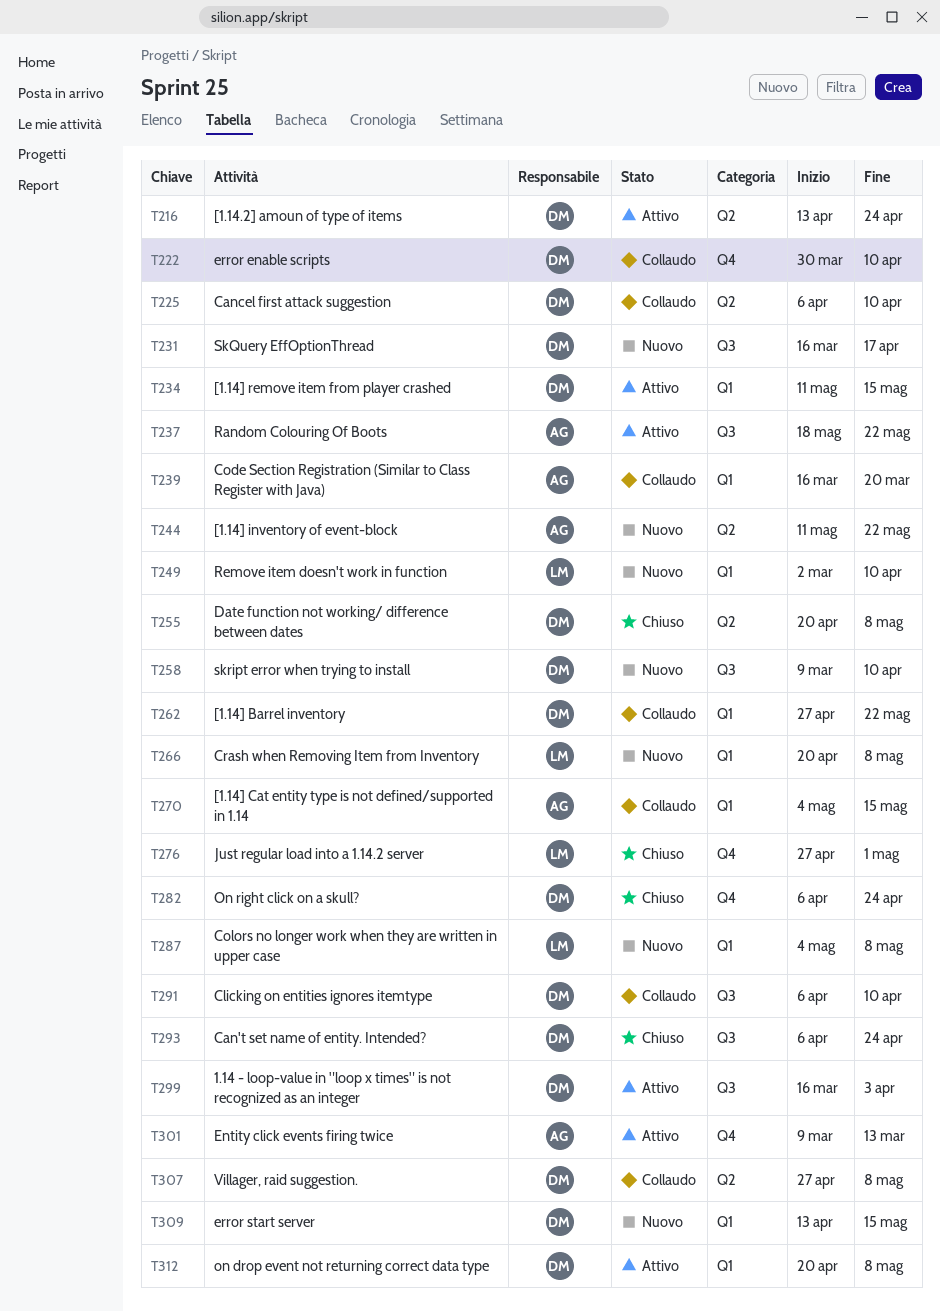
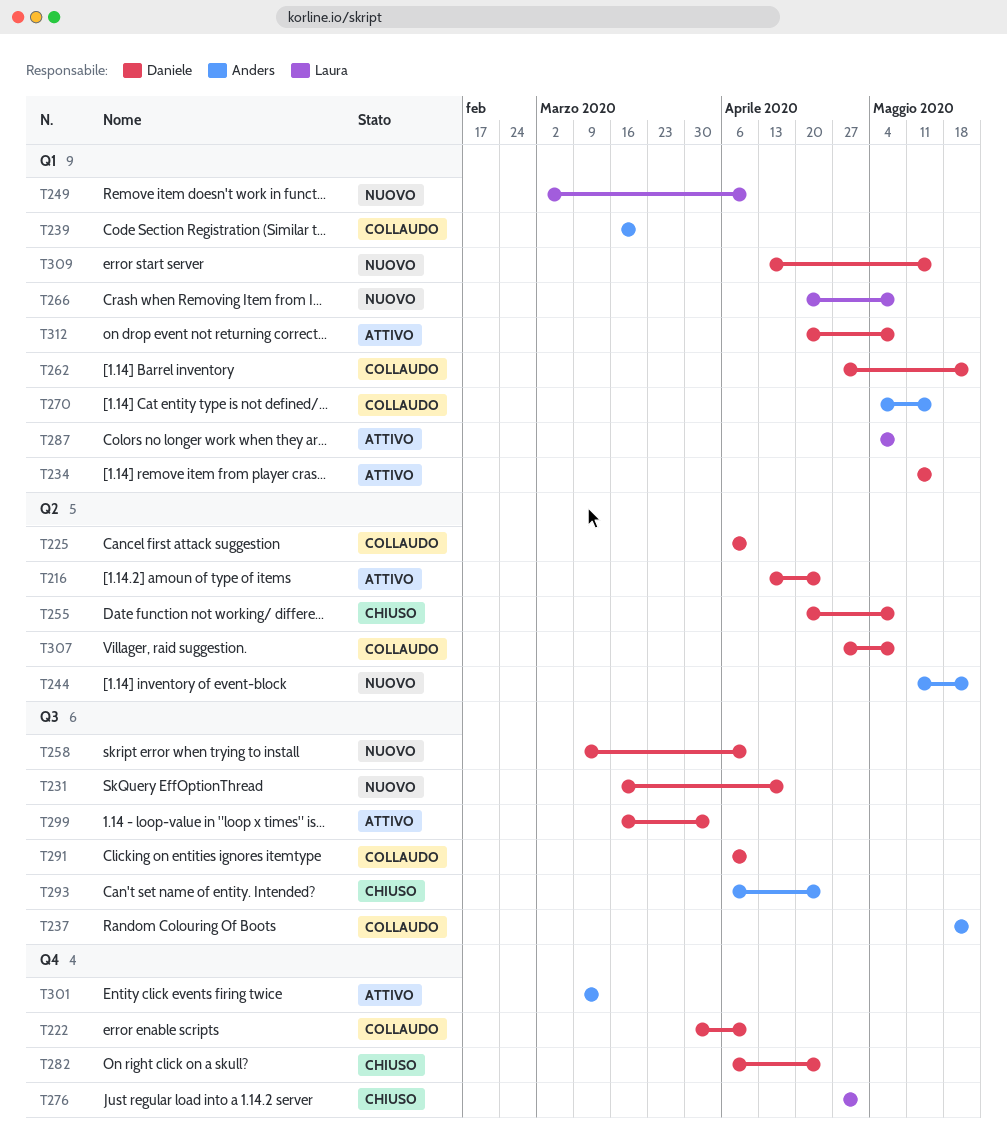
T237, status: Attivo -> Collaudo
T287, status: Nuovo -> Attivo
T293, owner: Daniele -> Anders

